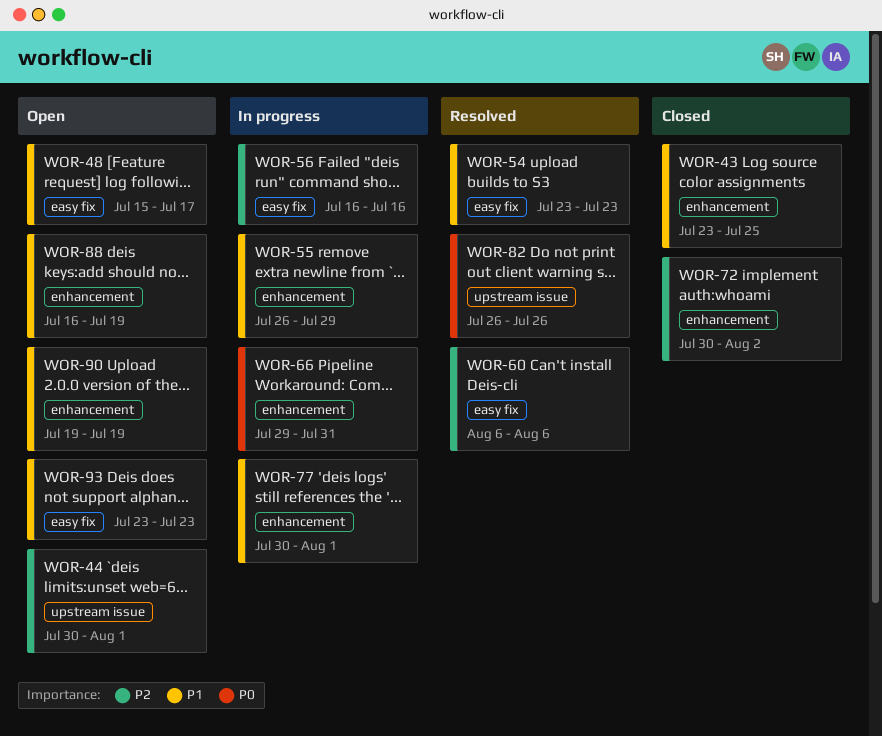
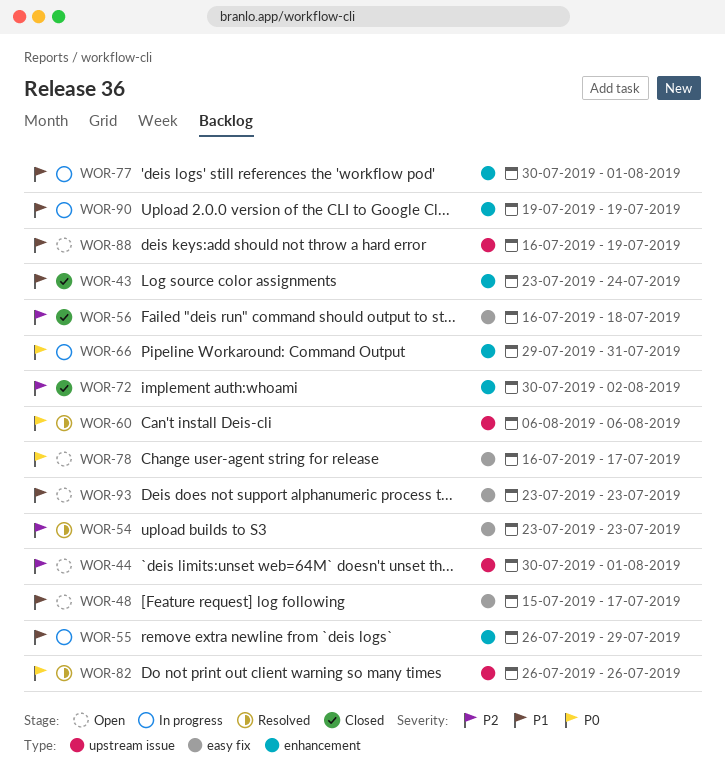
WOR-43, due: Jul 25 -> Jul 24
WOR-54, priority: P1 -> P2
WOR-56, status: In progress -> Closed
WOR-56, due: Jul 16 -> Jul 18
WOR-60, priority: P2 -> P0
WOR-60, label: easy fix -> upstream issue
WOR-78: none -> present
WOR-88, label: enhancement -> upstream issue
WOR-90, status: Open -> In progress

